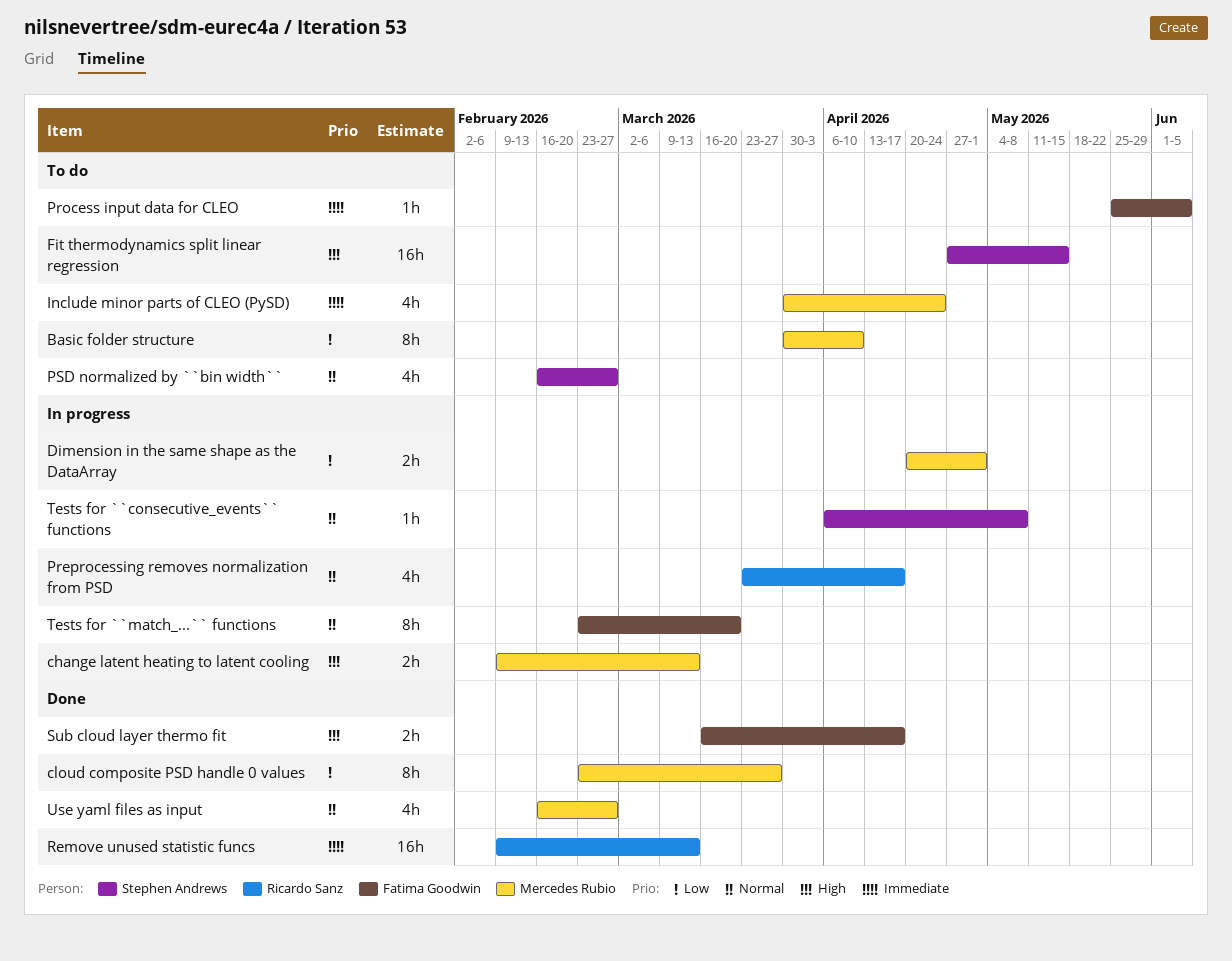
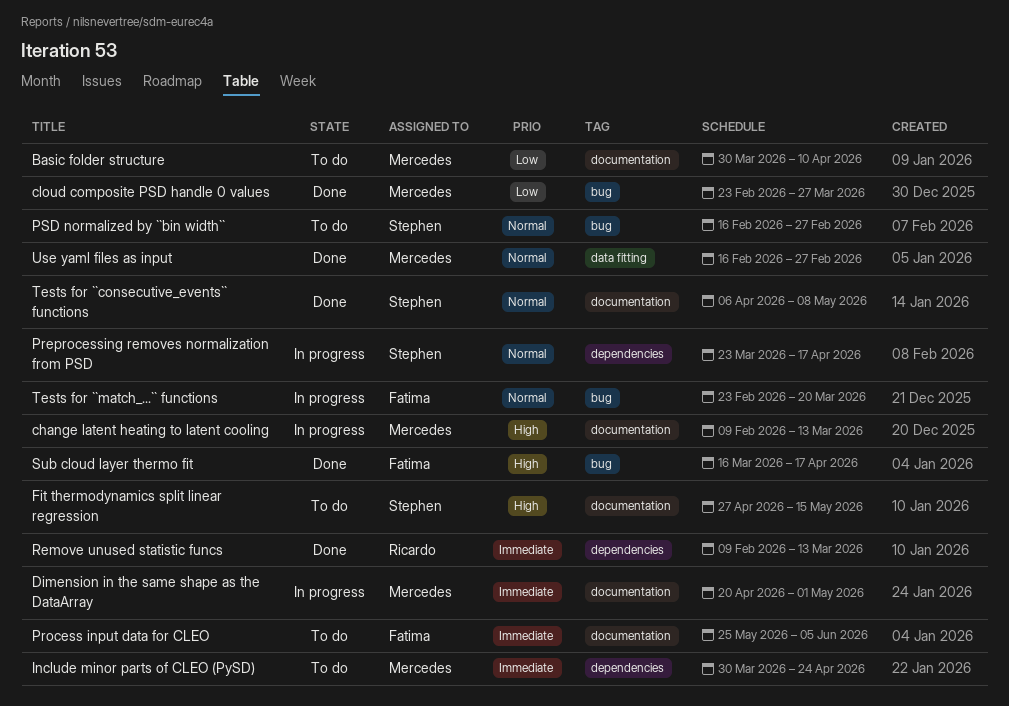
Dimension in the same shape as the DataArray, priority: Low -> Immediate
Preprocessing removes normalization from PSD, owner: Ricardo Sanz -> Stephen Andrews
Tests for ``consecutive_events`` functions, status: In progress -> Done

